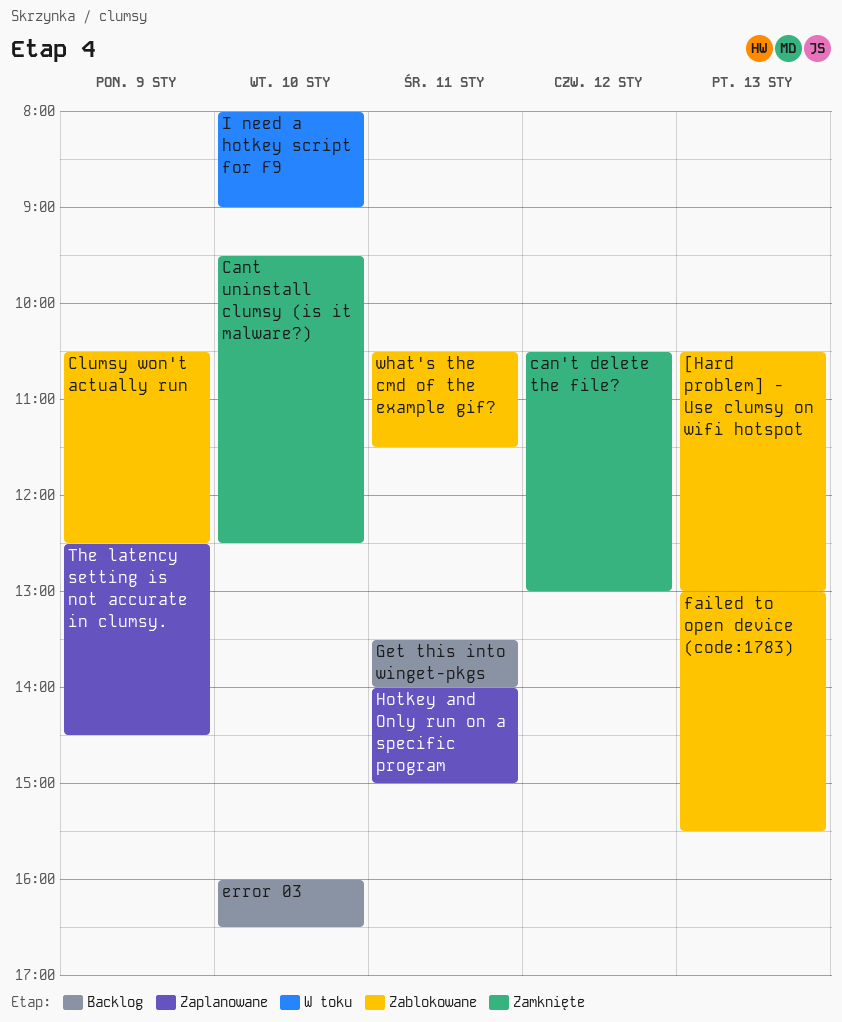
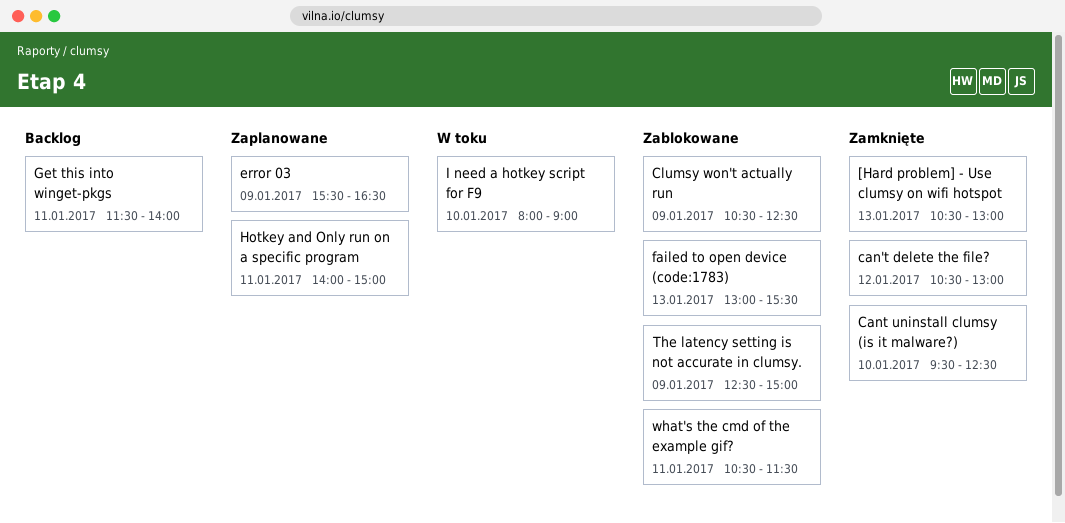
[Hard problem] - Use clumsy on wifi hotspot, status: Zablokowane -> Zamknięte
error 03, status: Backlog -> Zaplanowane
error 03, day: Jan 10 -> Jan 9
error 03, begins: 16:00 -> 15:30
Get this into winget-pkgs, begins: 13:30 -> 11:30
The latency setting is not accurate in clumsy., status: Zaplanowane -> Zablokowane
The latency setting is not accurate in clumsy., ends: 14:30 -> 15:00

